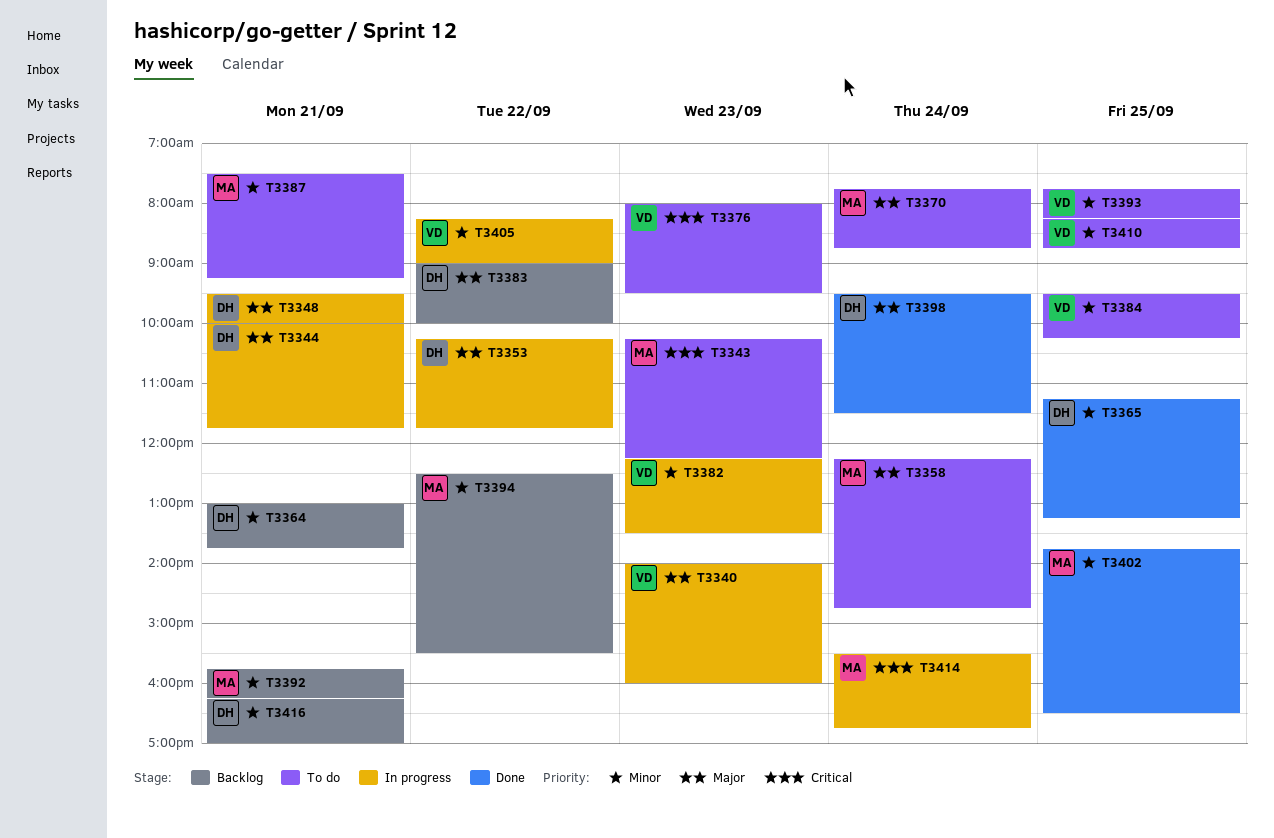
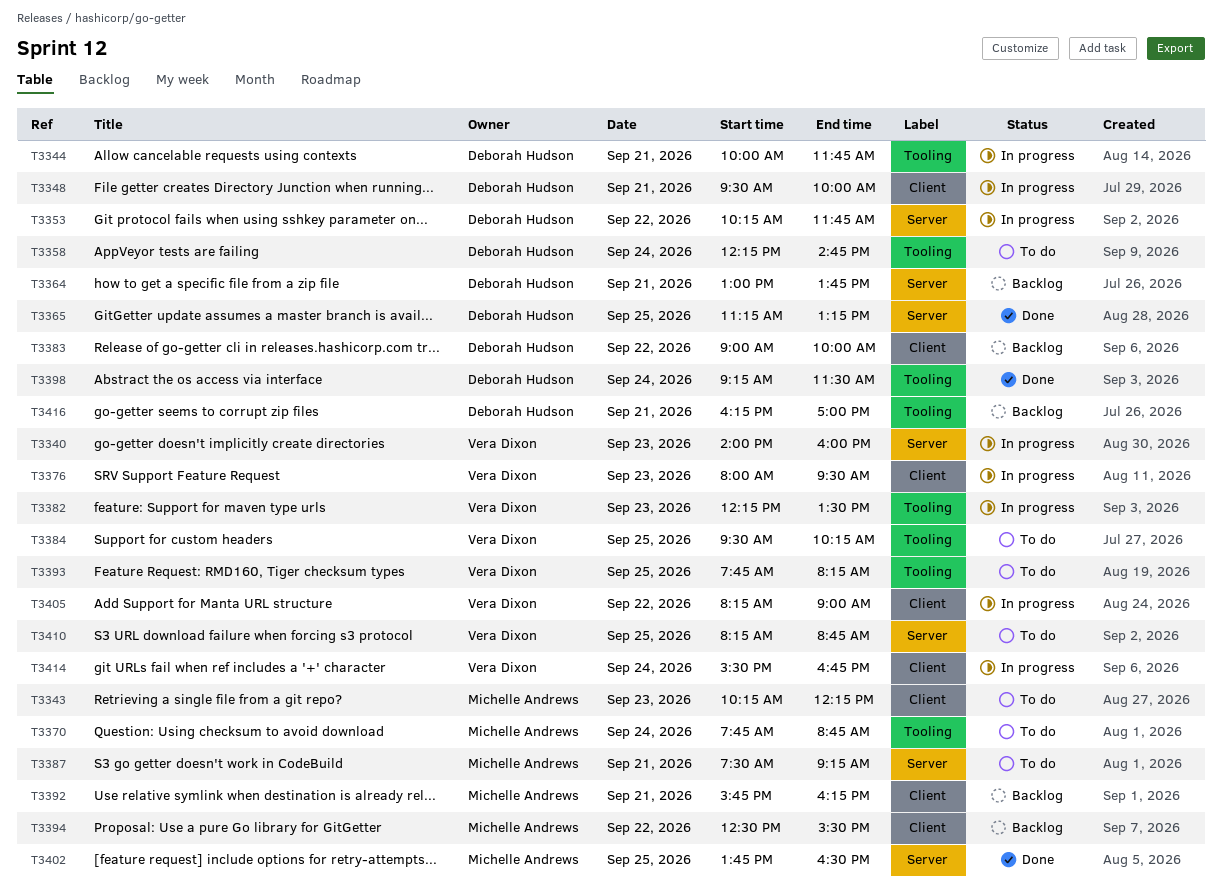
T3358, owner: Michelle Andrews -> Deborah Hudson
T3376, status: To do -> In progress
T3398, begins: 09:30 -> 09:15
T3414, owner: Michelle Andrews -> Vera Dixon

